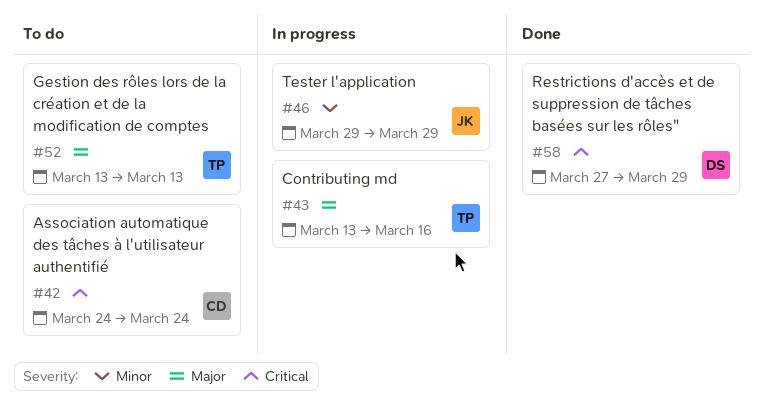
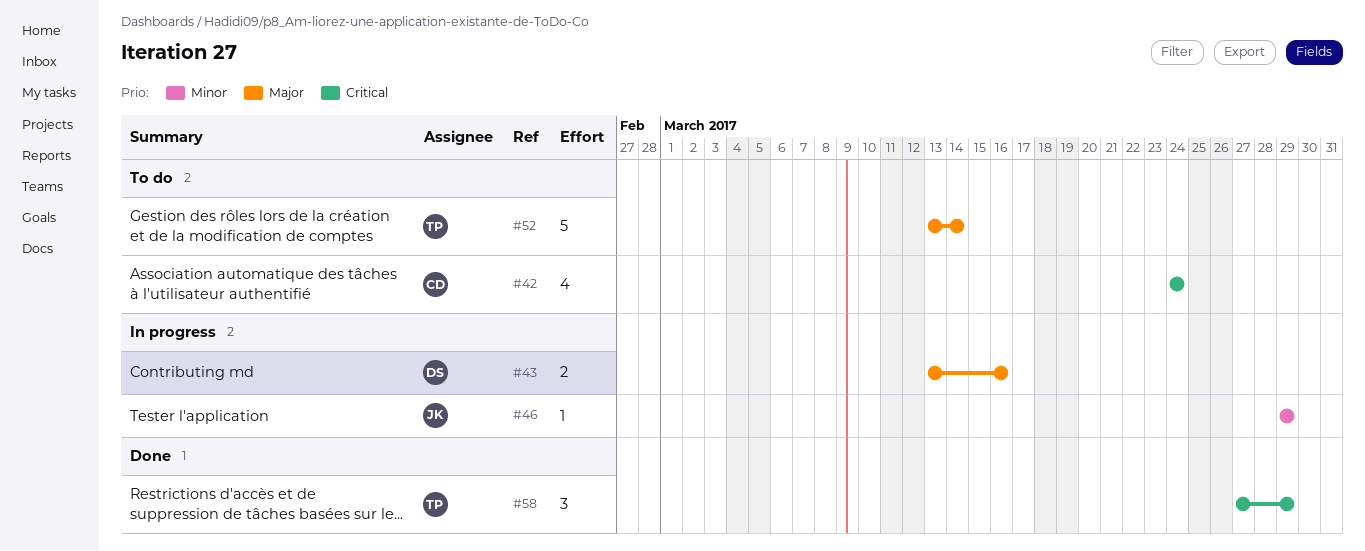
#43, owner: TP -> DS
#52, due: Mar 13 -> Mar 14
#58, owner: DS -> TP

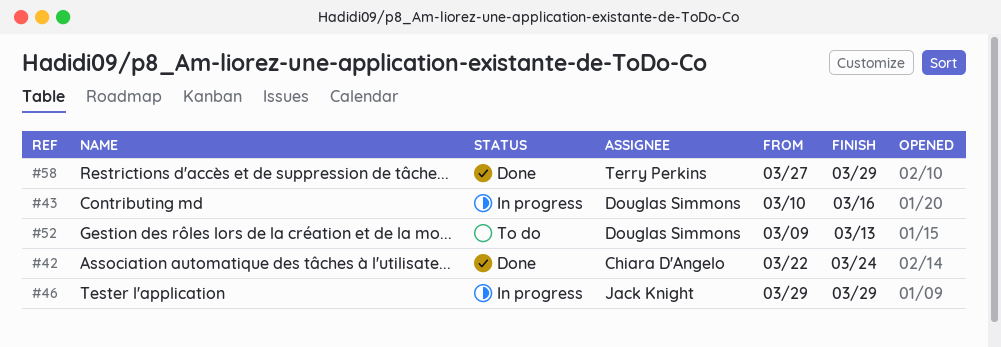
#42, status: To do -> Done
#42, start: Mar 24 -> Mar 22
#43, start: Mar 13 -> Mar 10
#52, owner: Terry Perkins -> Douglas Simmons
#52, start: Mar 13 -> Mar 9
#52, due: Mar 14 -> Mar 13

